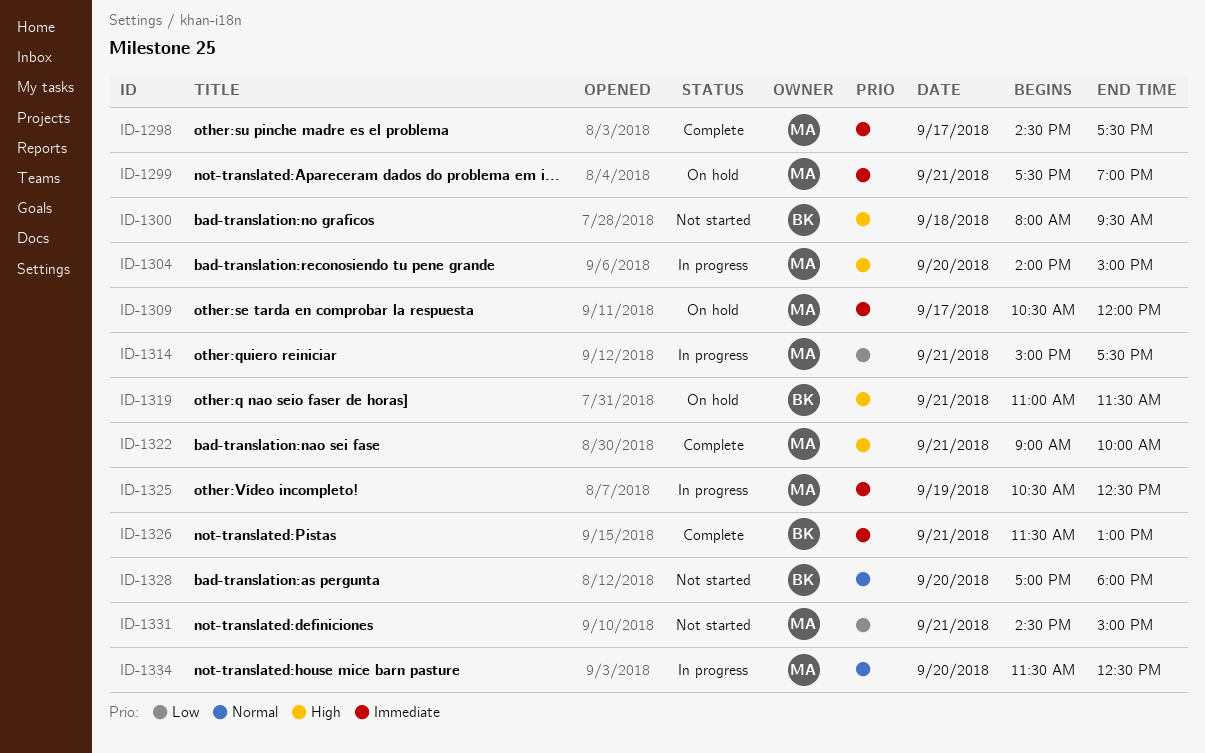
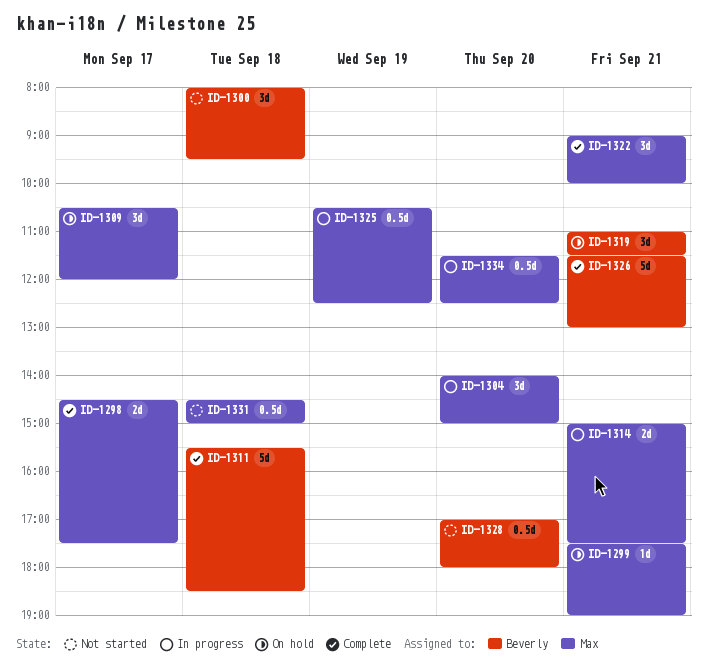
ID-1311: none -> present
ID-1331, day: Sep 21 -> Sep 18

